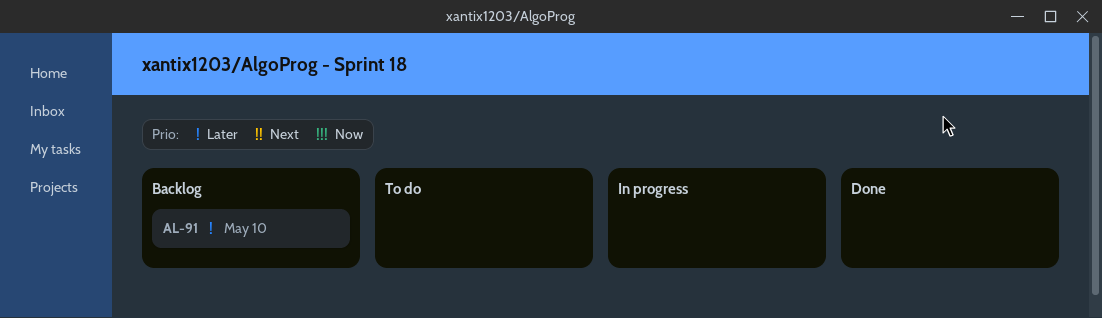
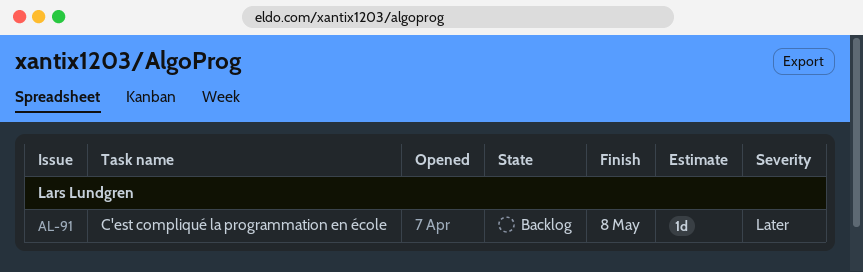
AL-91, due: May 10 -> May 8

